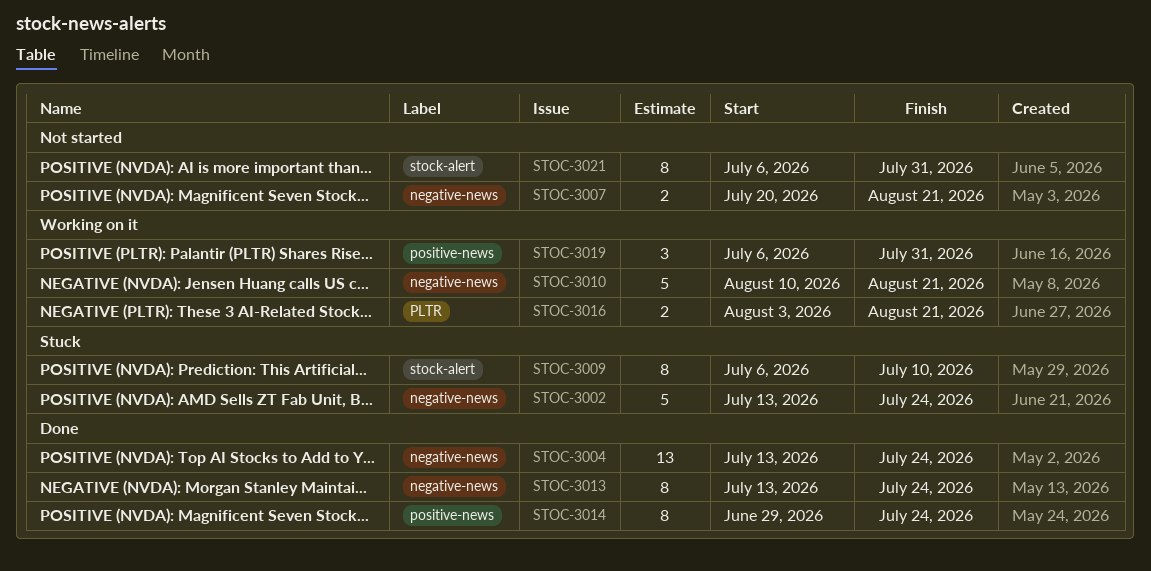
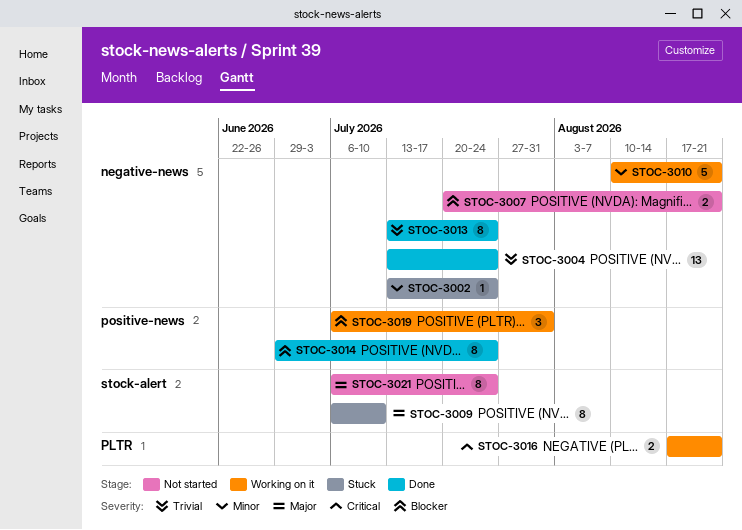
STOC-3002, estimate: 5 -> 1
STOC-3016, start: Aug 3 -> Aug 17
STOC-3021, due: Jul 31 -> Jul 24

